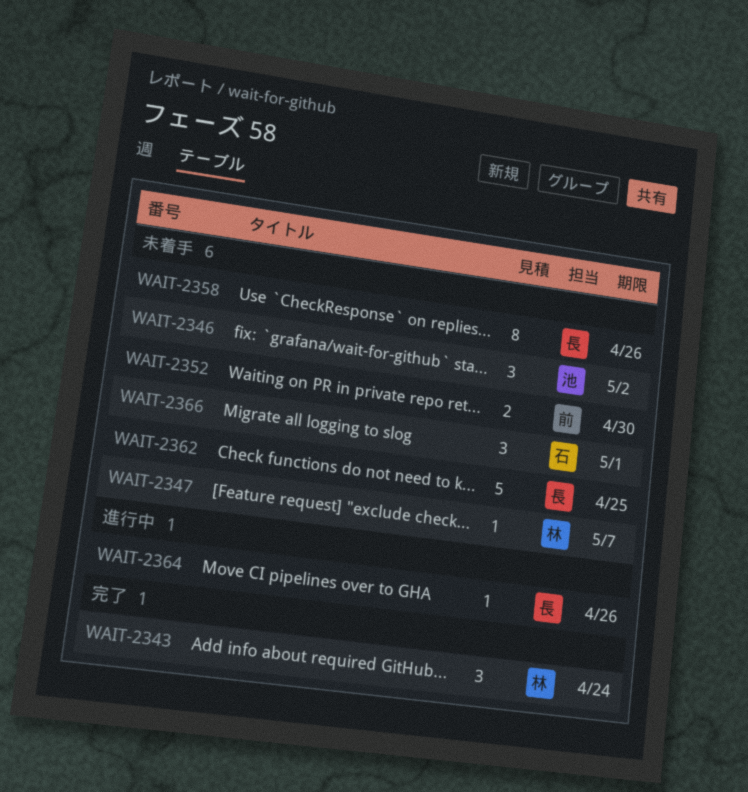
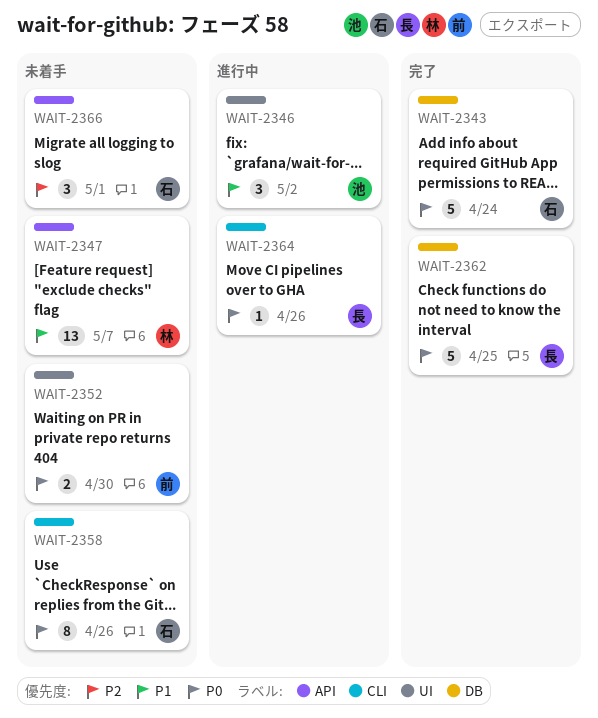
WAIT-2343, owner: 林 -> 石
WAIT-2343, estimate: 3 -> 5
WAIT-2346, status: 未着手 -> 進行中
WAIT-2347, estimate: 1 -> 13
WAIT-2358, owner: 長 -> 石
WAIT-2362, status: 未着手 -> 完了

